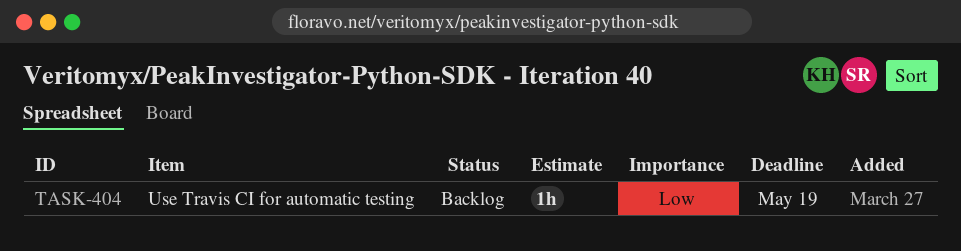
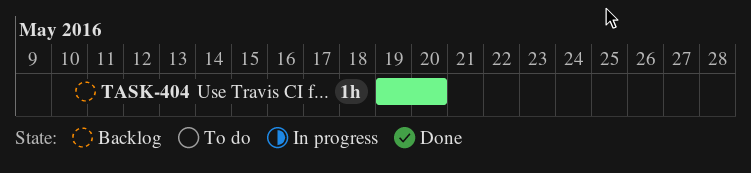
TASK-404, due: May 19 -> May 20

